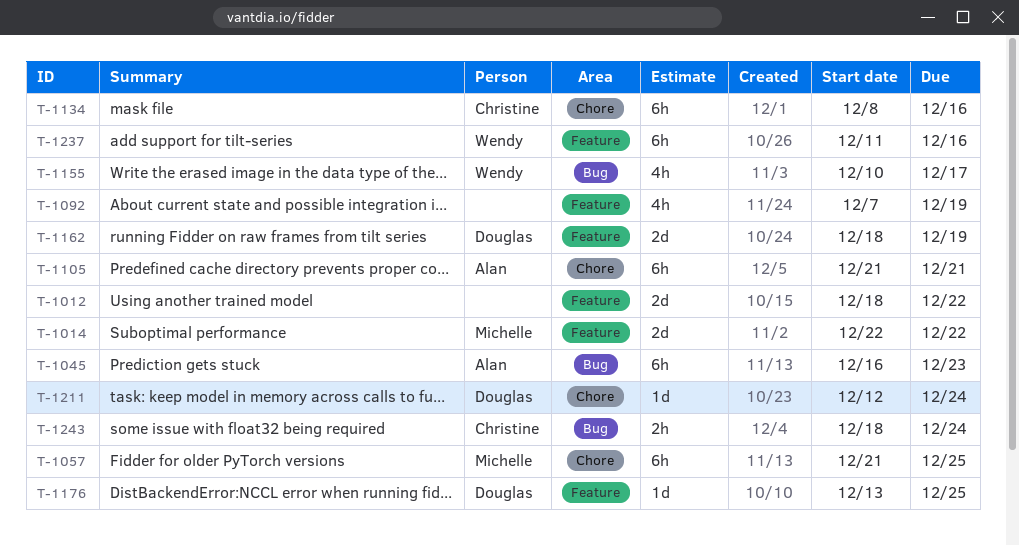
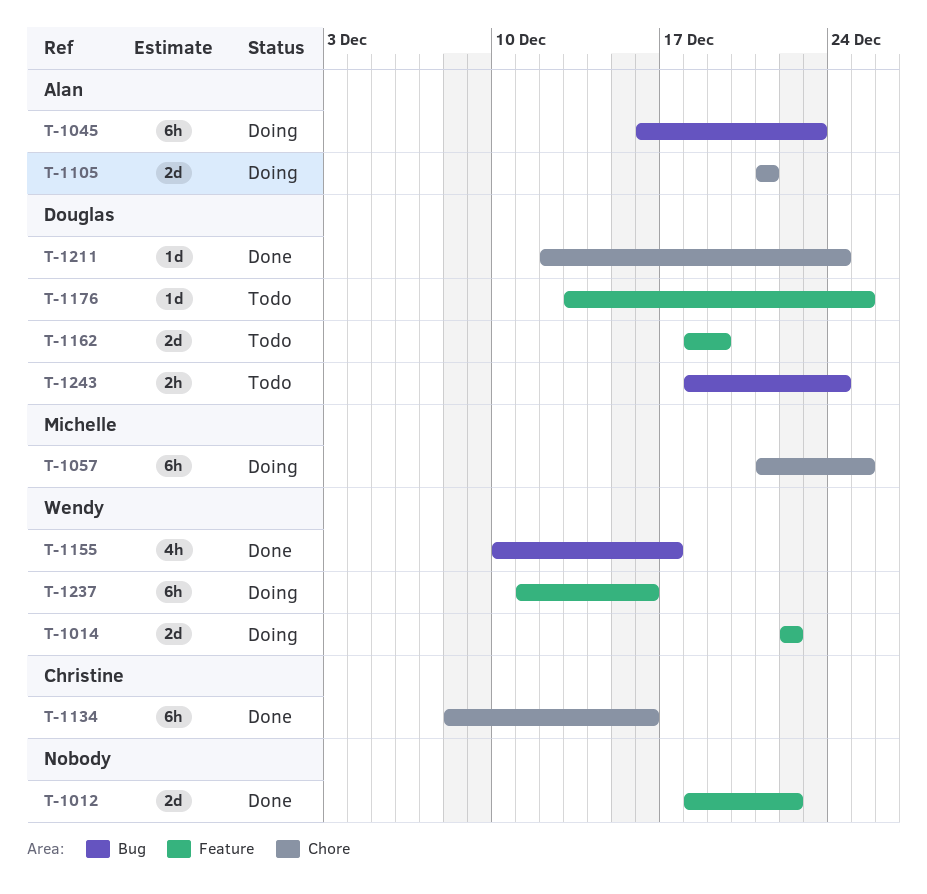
T-1014, owner: Michelle -> Wendy
T-1092: present -> none
T-1105, estimate: 6h -> 2d
T-1243, owner: Christine -> Douglas

